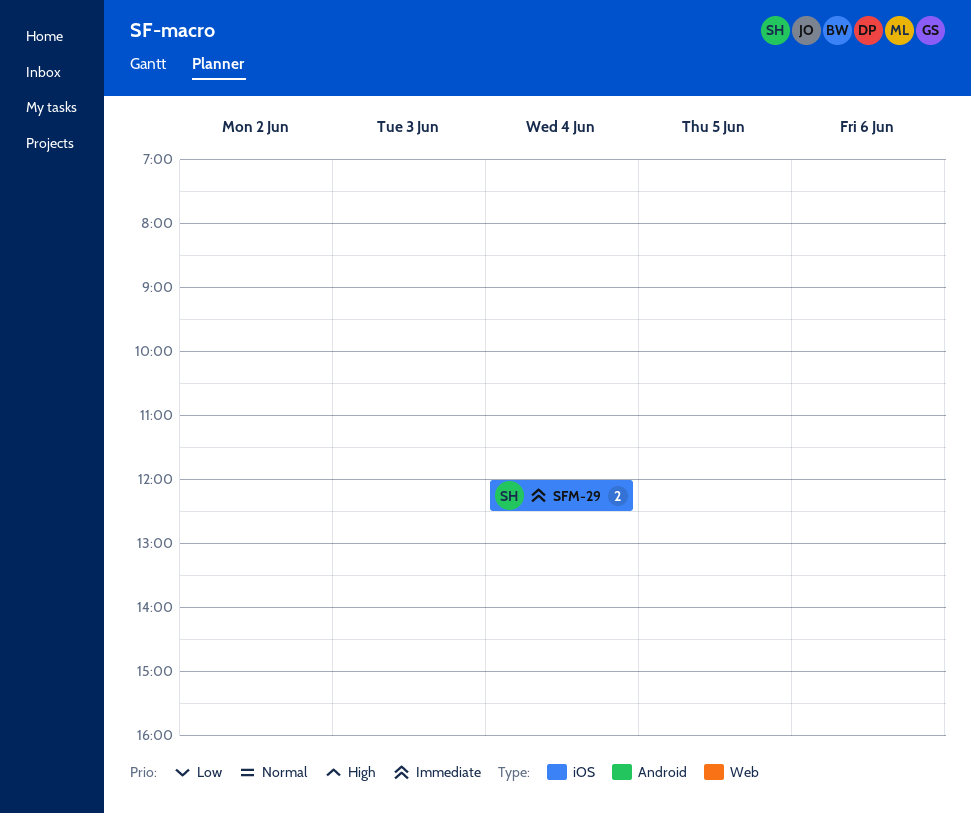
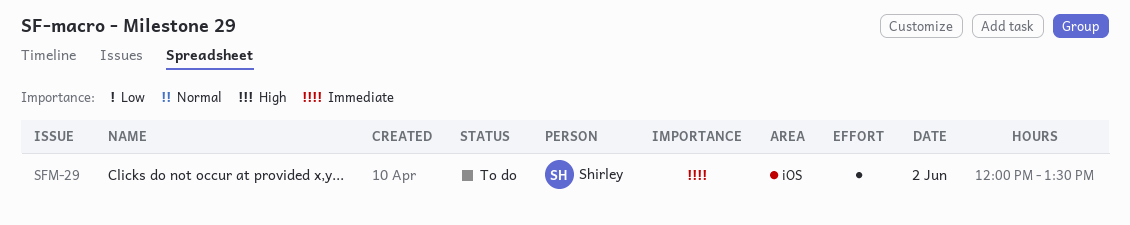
SFM-29, estimate: 2 -> 1
SFM-29, day: Jun 4 -> Jun 2
SFM-29, ends: 12:30 -> 13:30

